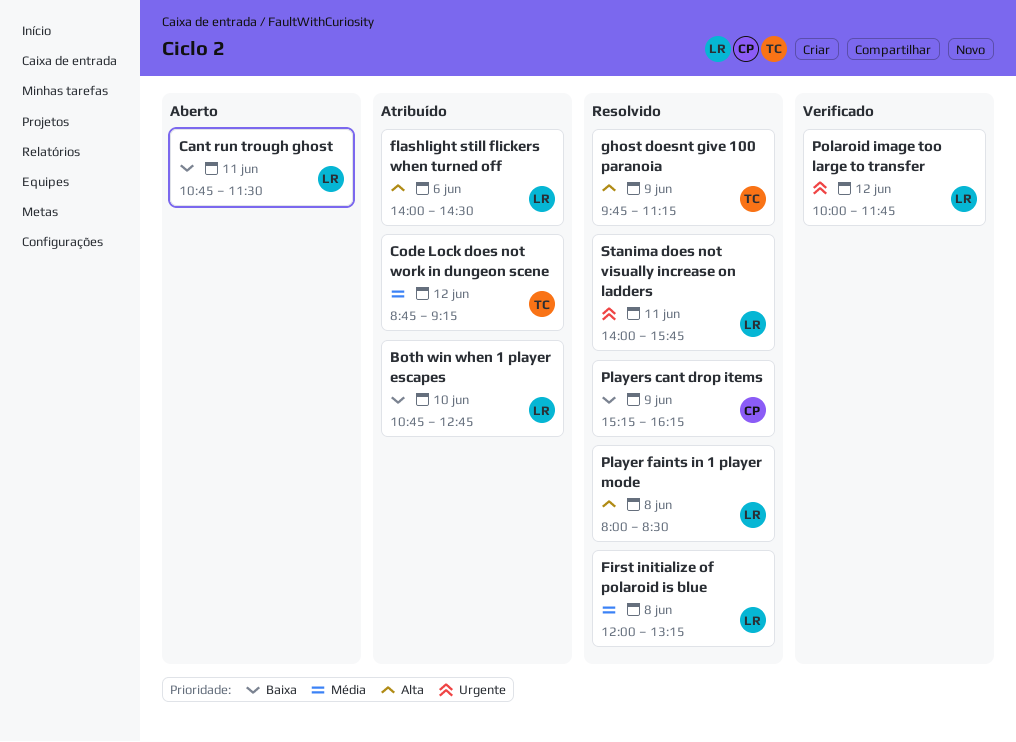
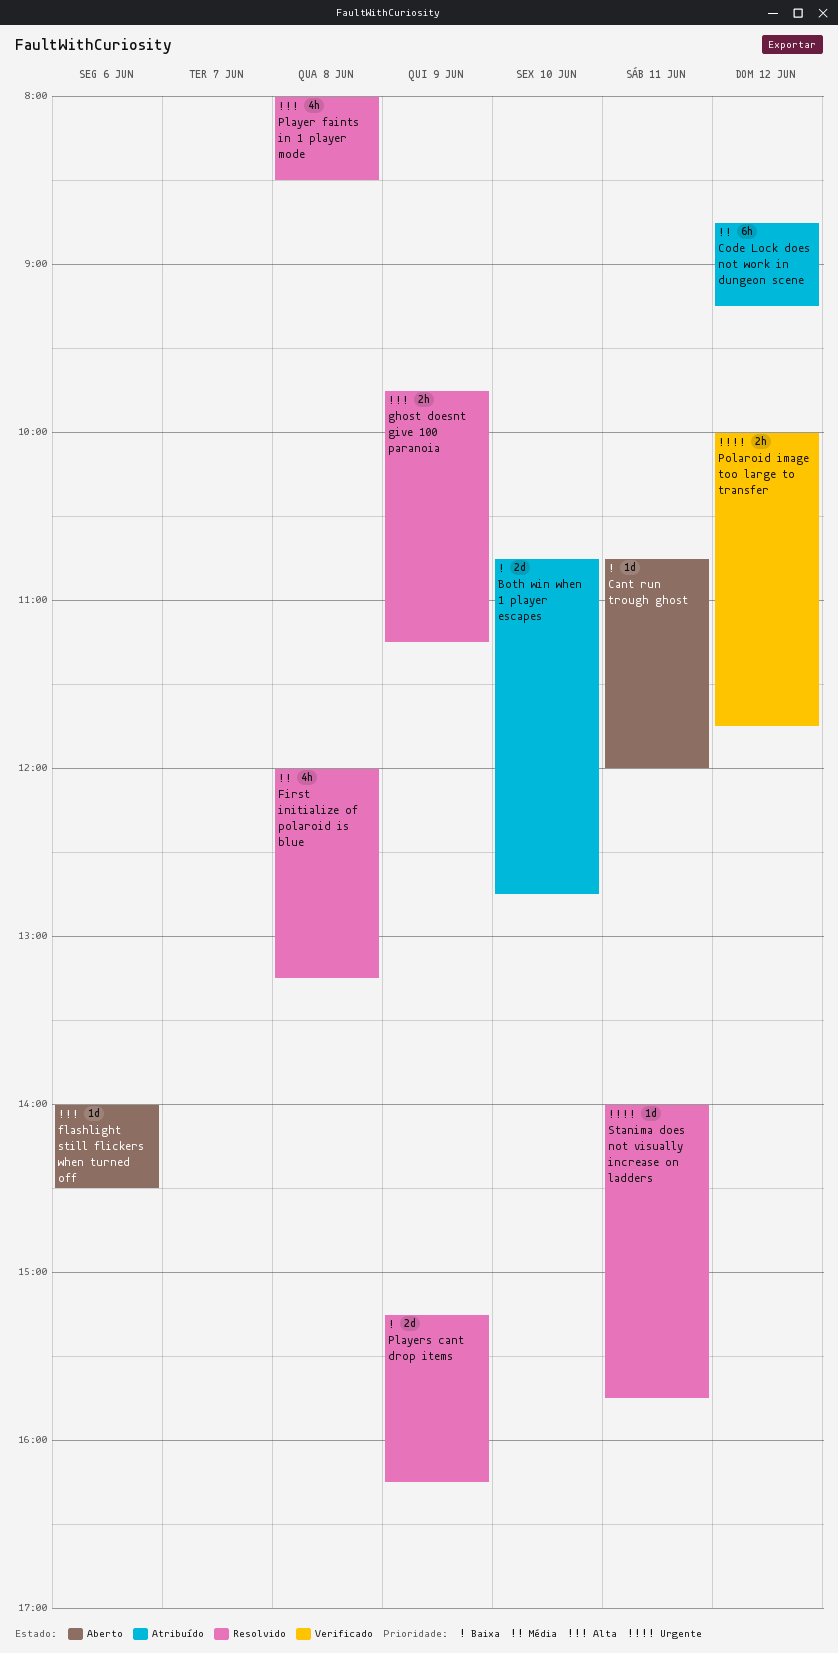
Cant run trough ghost, ends: 11:30 -> 12:00
flashlight still flickers when turned off, status: Atribuído -> Aberto

